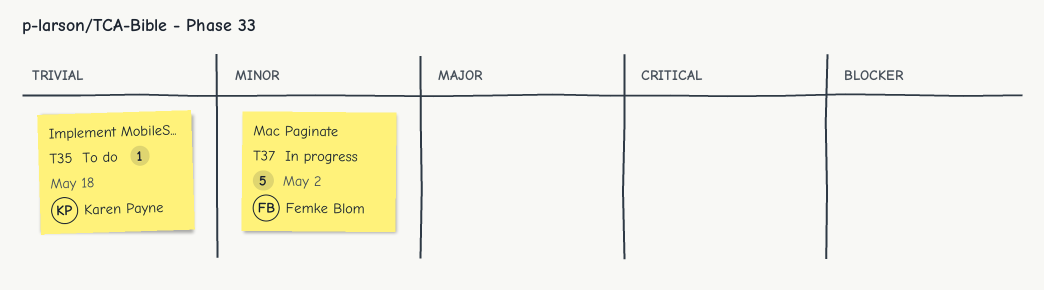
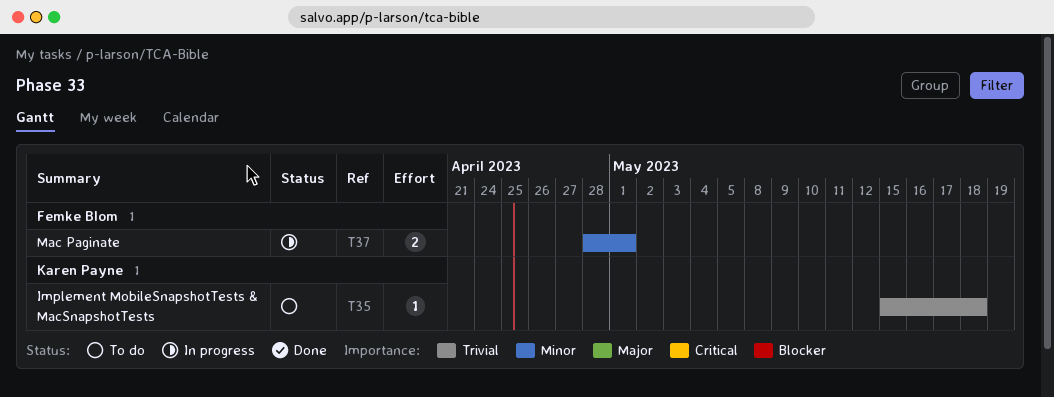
T37, estimate: 5 -> 2
T37, due: May 2 -> May 1

